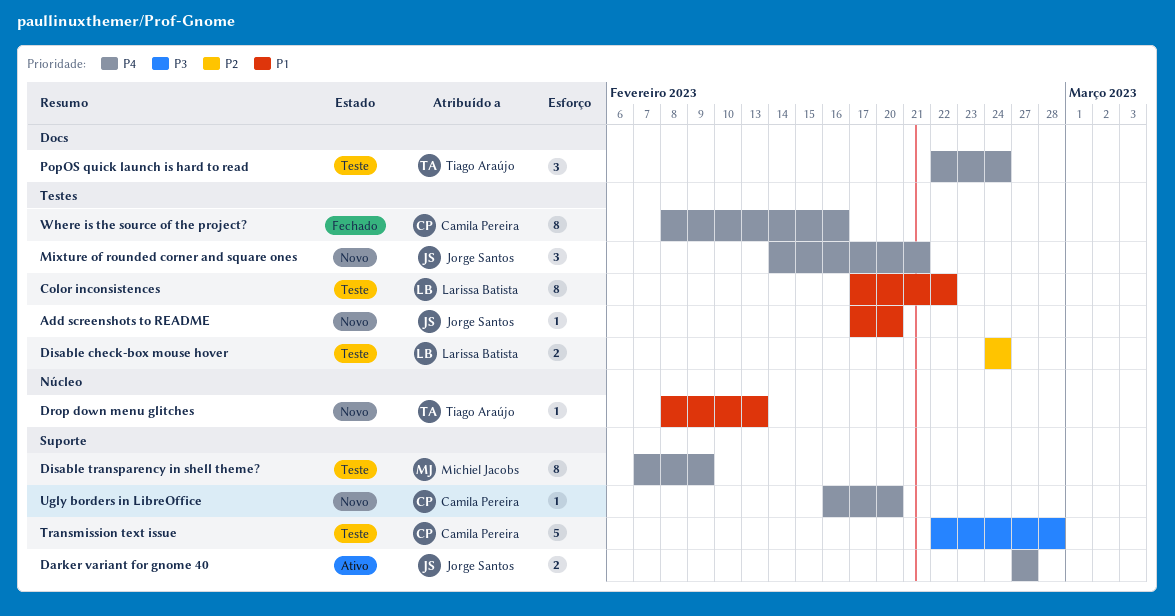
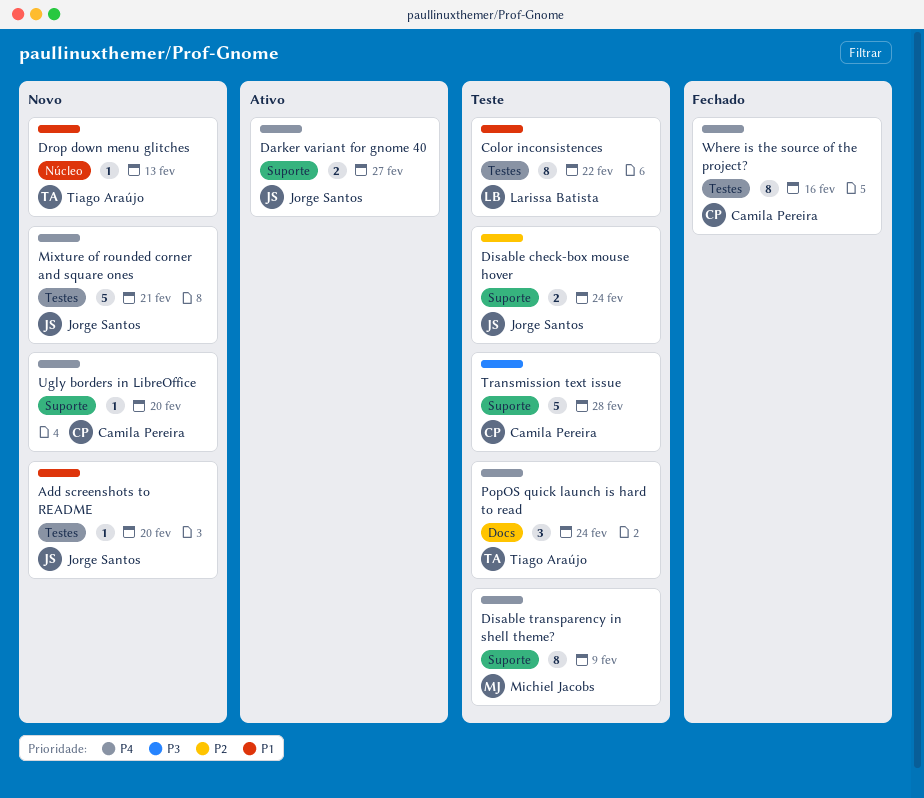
Disable check-box mouse hover, owner: Larissa Batista -> Jorge Santos
Disable check-box mouse hover, label: Testes -> Suporte
Mixture of rounded corner and square ones, estimate: 3 -> 5

